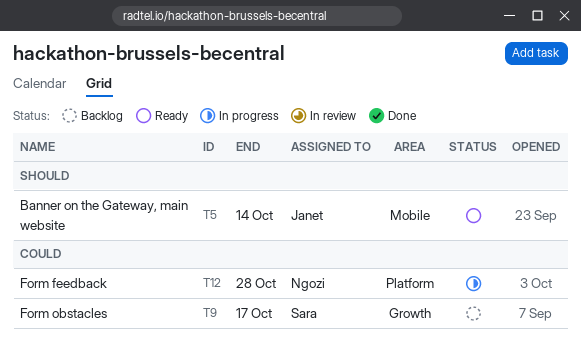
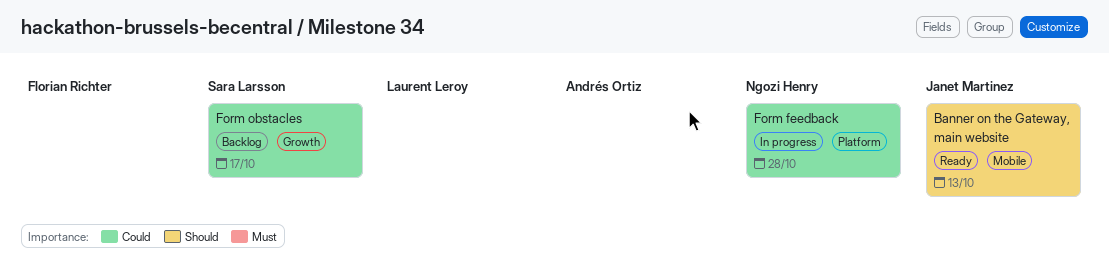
Banner on the Gateway, main website, due: Oct 14 -> Oct 13

